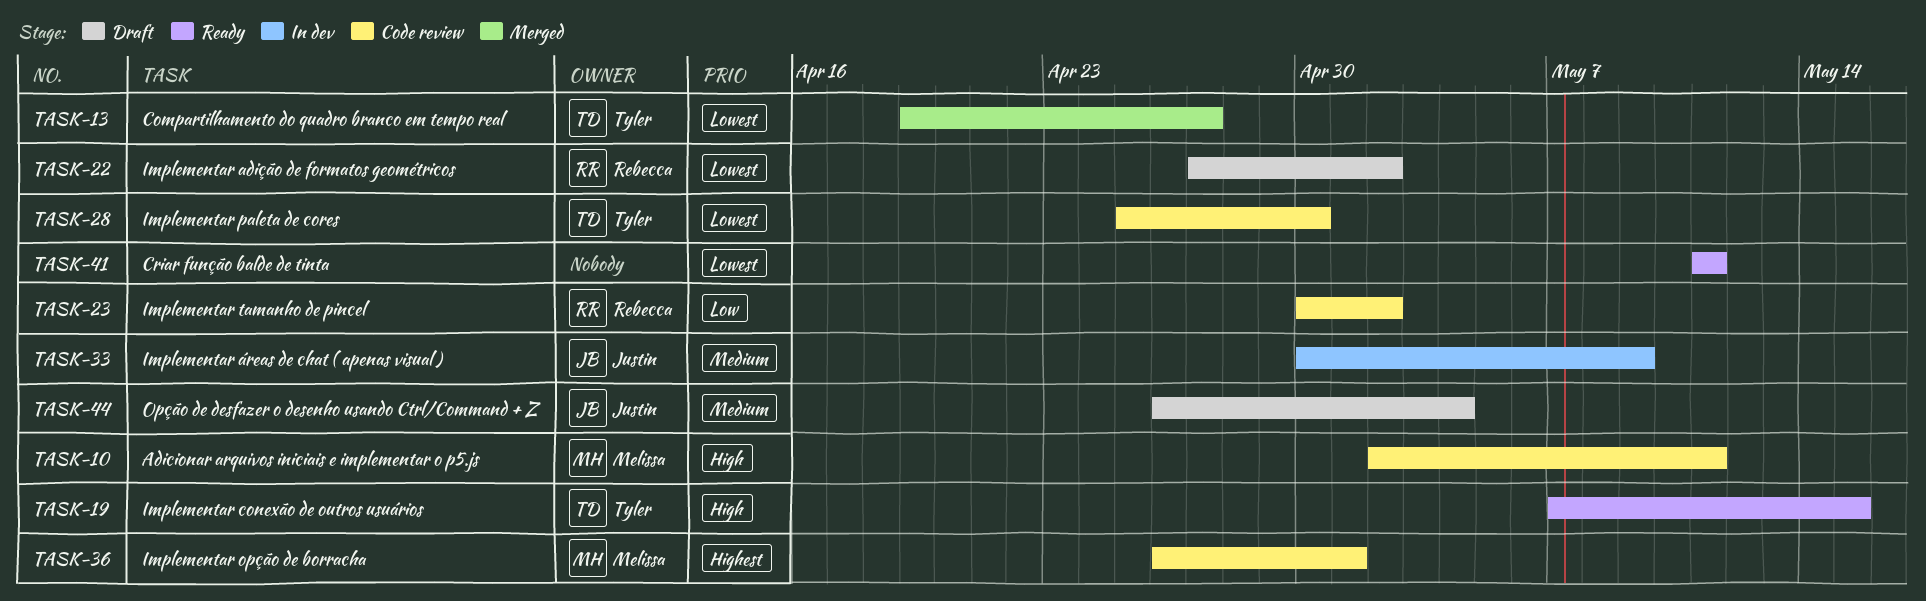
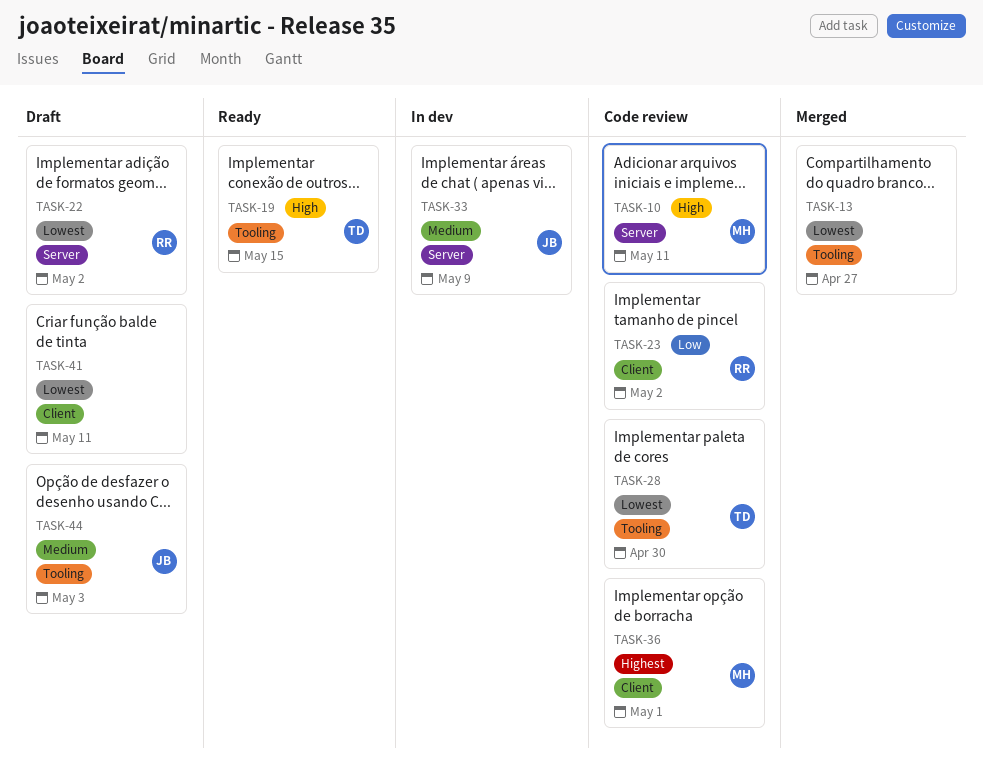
TASK-13, owner: Tyler -> none
TASK-41, status: Ready -> Draft
TASK-44, due: May 4 -> May 3

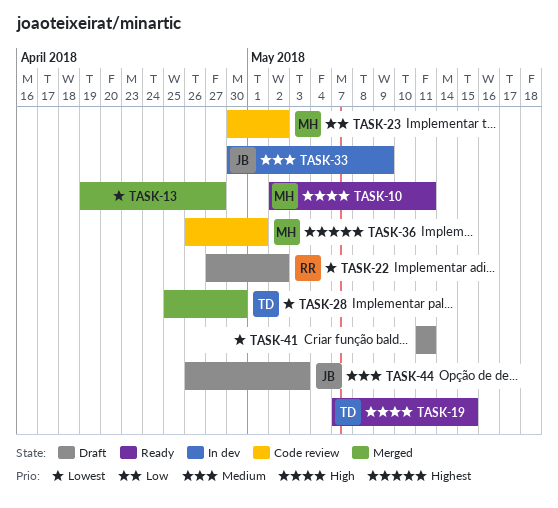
TASK-10, status: Code review -> Ready
TASK-23, owner: RR -> MH
TASK-28, status: Code review -> Merged

